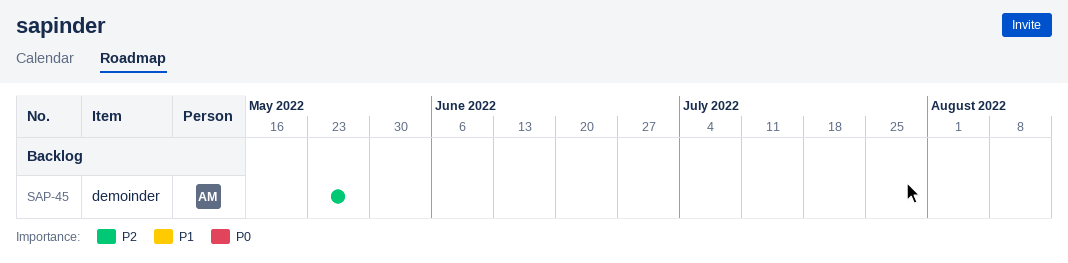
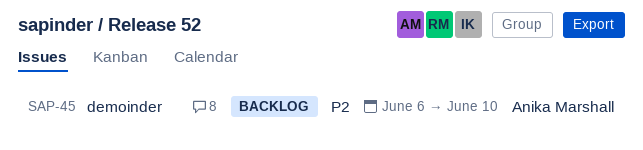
SAP-45, start: May 23 -> Jun 6
SAP-45, due: May 27 -> Jun 10

